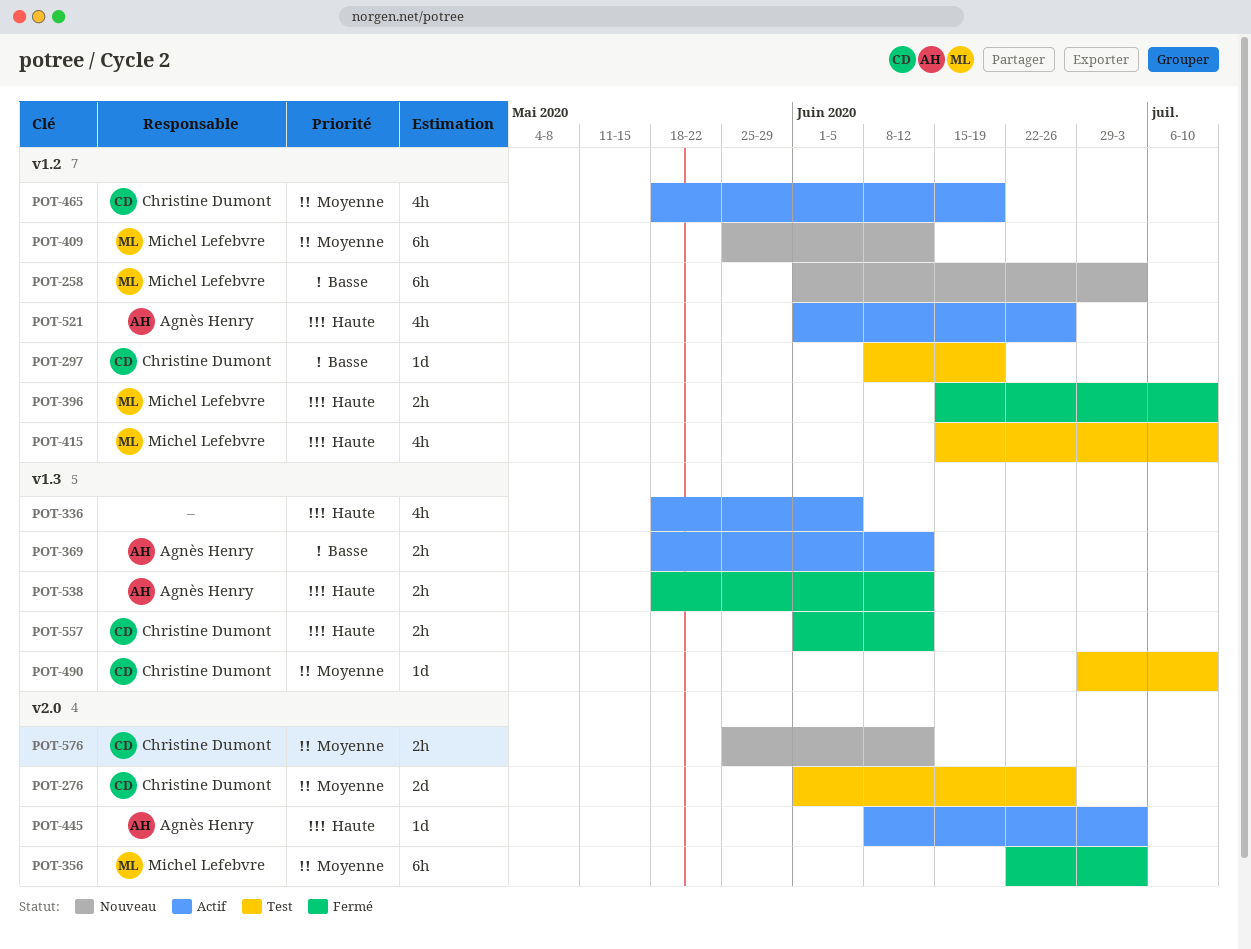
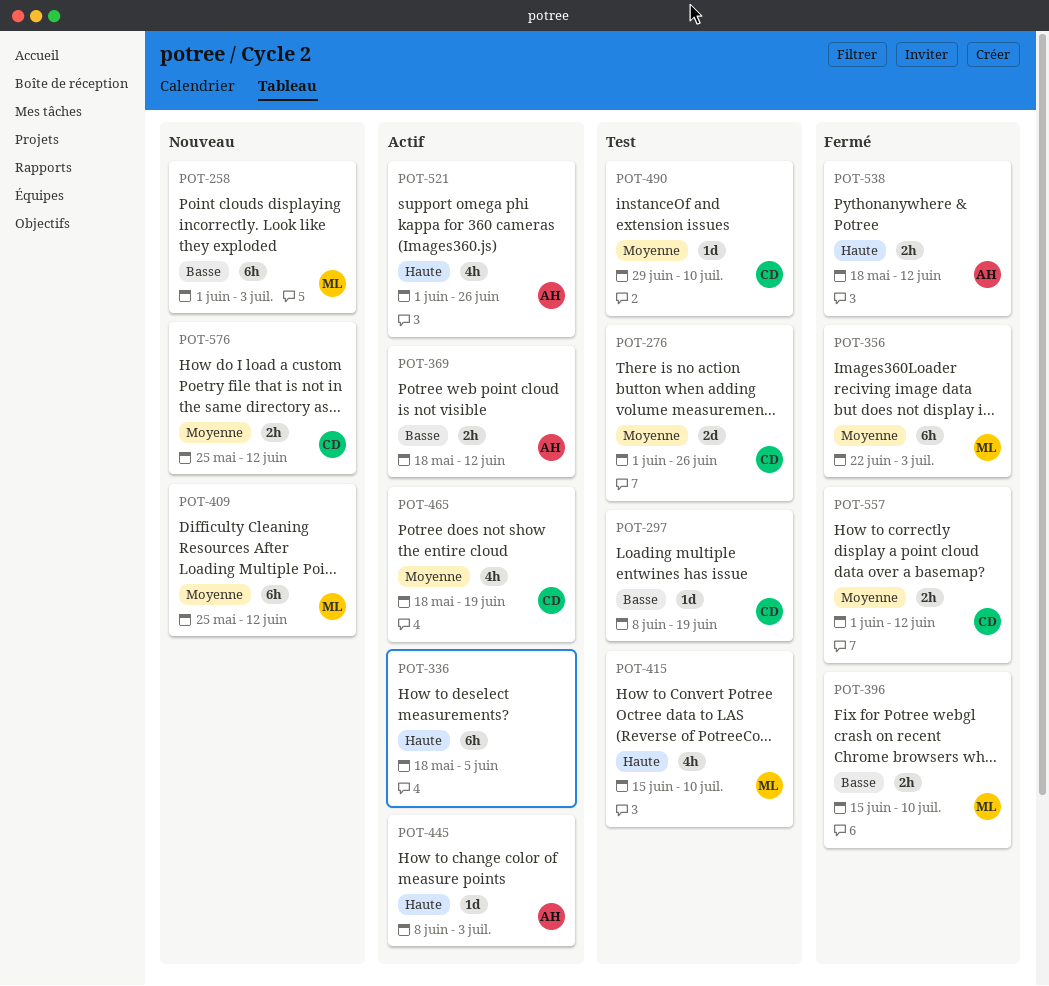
POT-336, estimate: 4h -> 6h
POT-396, priority: Haute -> Basse
POT-557, priority: Haute -> Moyenne

